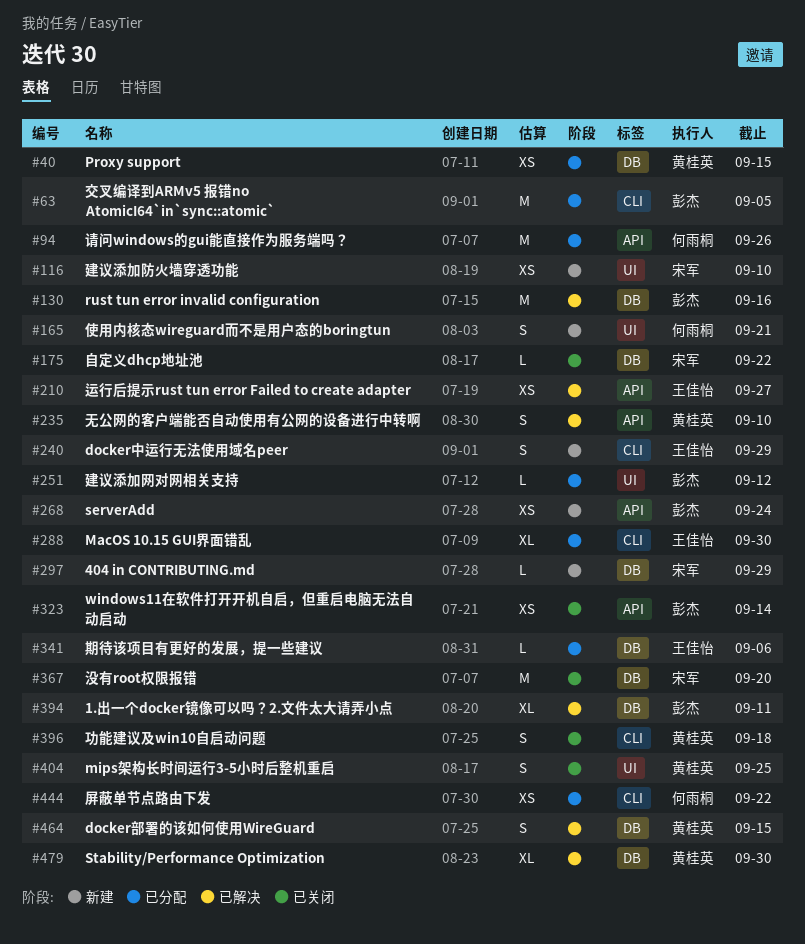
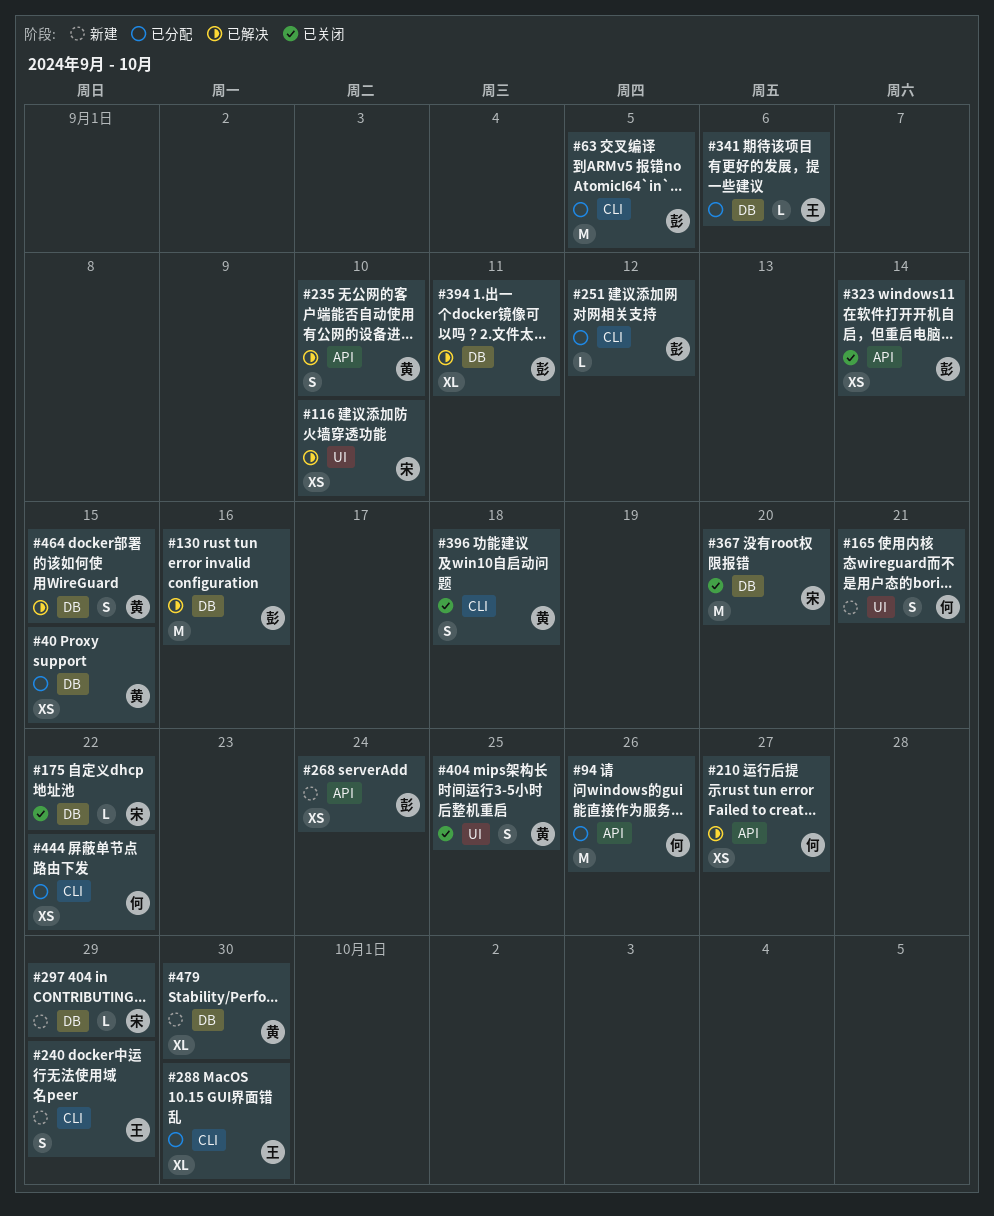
#116, status: 新建 -> 已解决
#210, owner: 王佳怡 -> 何雨桐
#251, label: UI -> CLI
#479, status: 已解决 -> 新建

